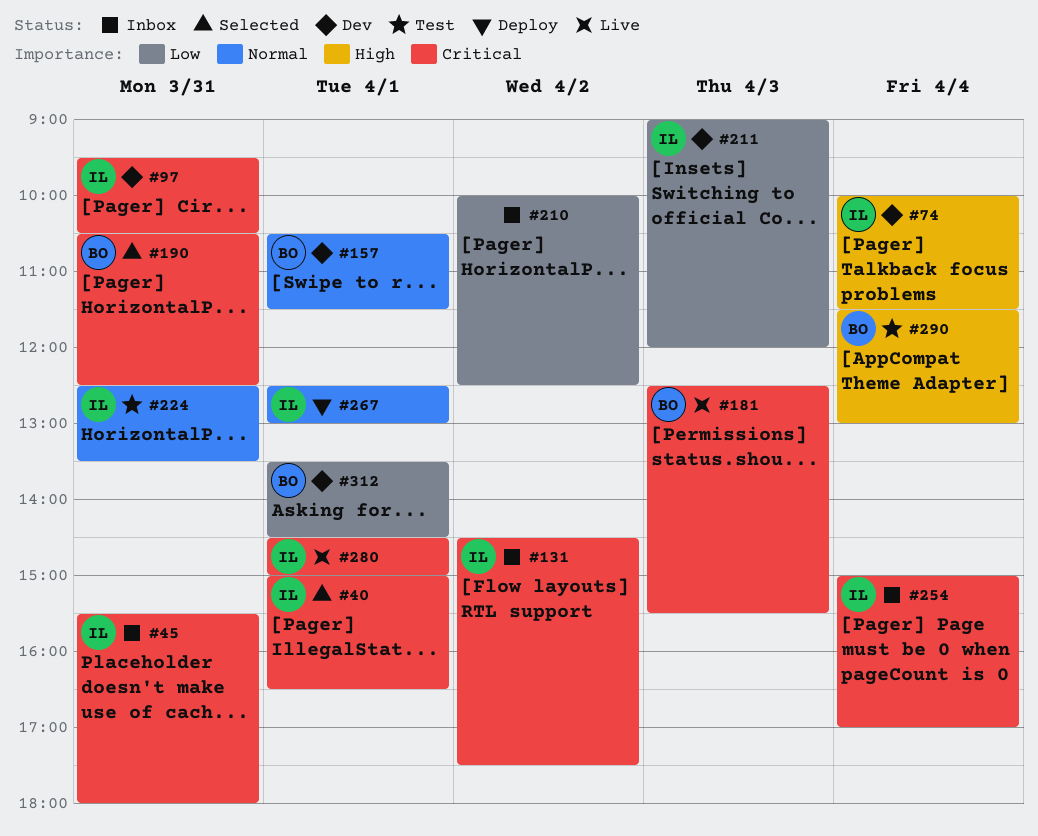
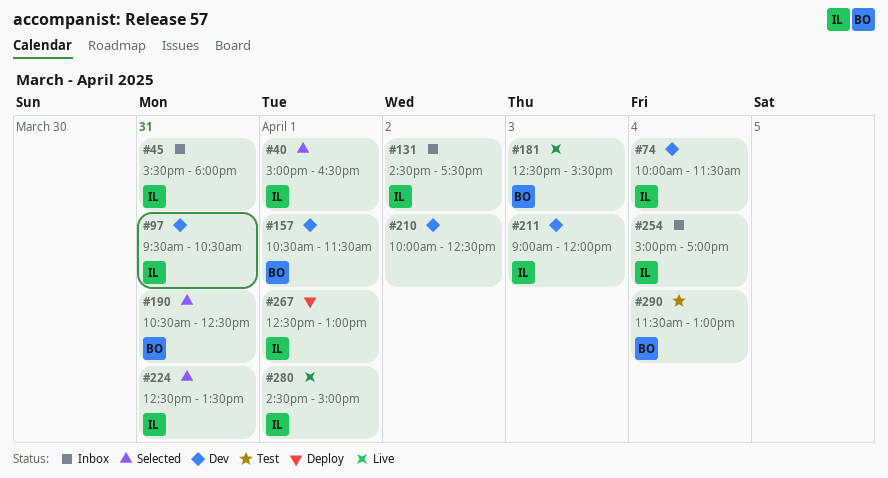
#210, status: Inbox -> Dev
#224, status: Test -> Selected
#312: present -> none

